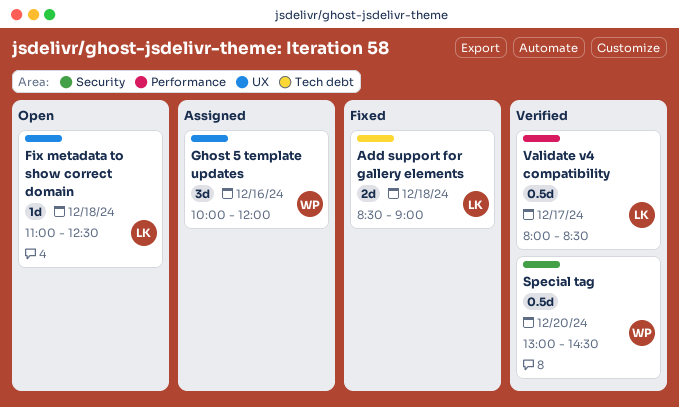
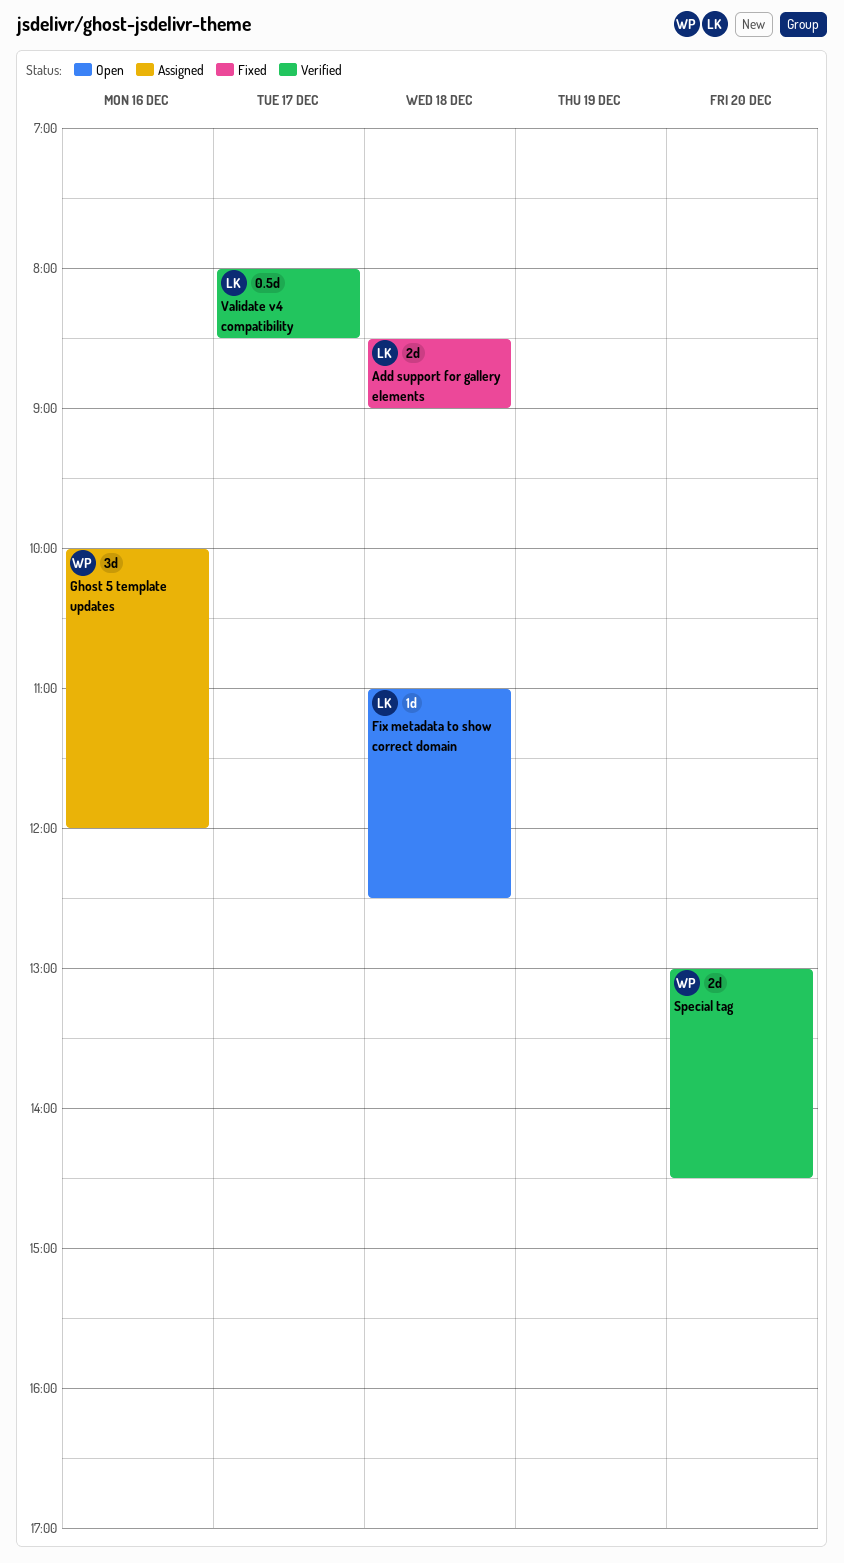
Special tag, estimate: 0.5d -> 2d

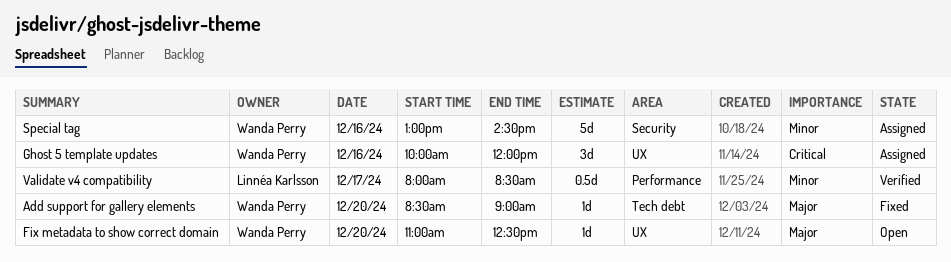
Add support for gallery elements, owner: Linnéa Karlsson -> Wanda Perry
Add support for gallery elements, estimate: 2d -> 1d
Add support for gallery elements, day: Dec 18 -> Dec 20
Fix metadata to show correct domain, owner: Linnéa Karlsson -> Wanda Perry
Fix metadata to show correct domain, day: Dec 18 -> Dec 20
Special tag, status: Verified -> Assigned
Special tag, estimate: 2d -> 5d
Special tag, day: Dec 20 -> Dec 16

